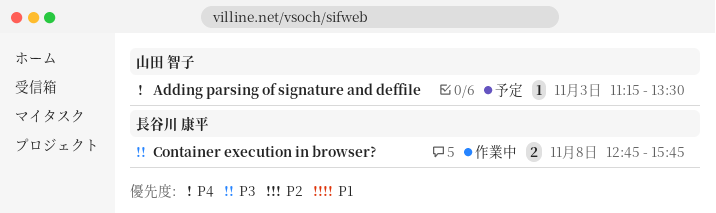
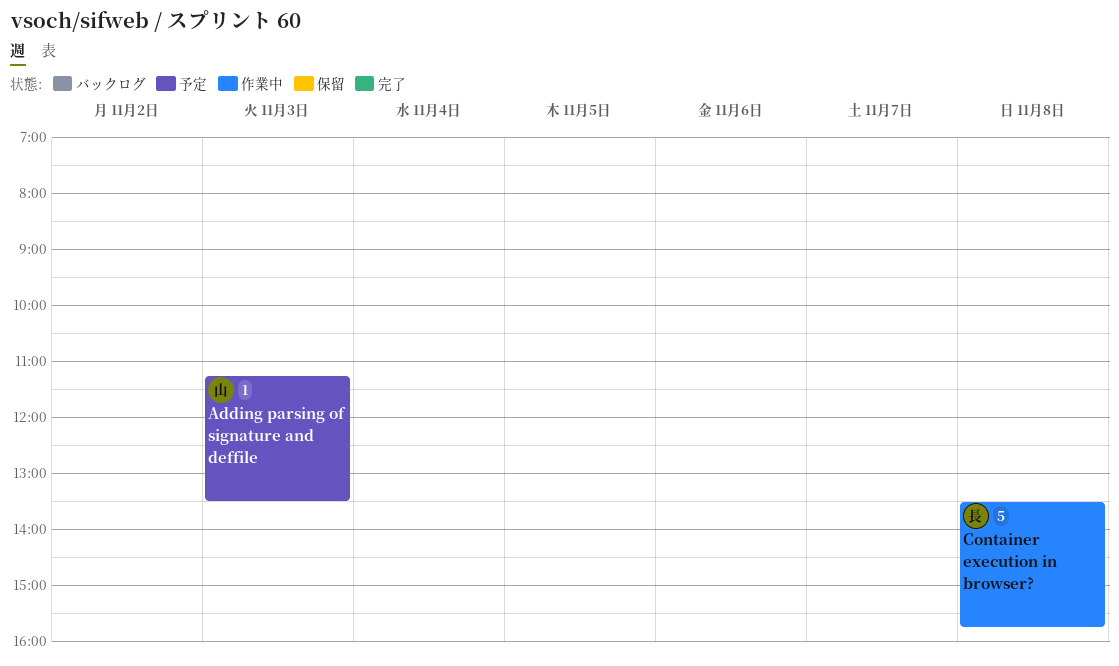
Container execution in browser?, estimate: 2 -> 5
Container execution in browser?, begins: 12:45 -> 13:30

